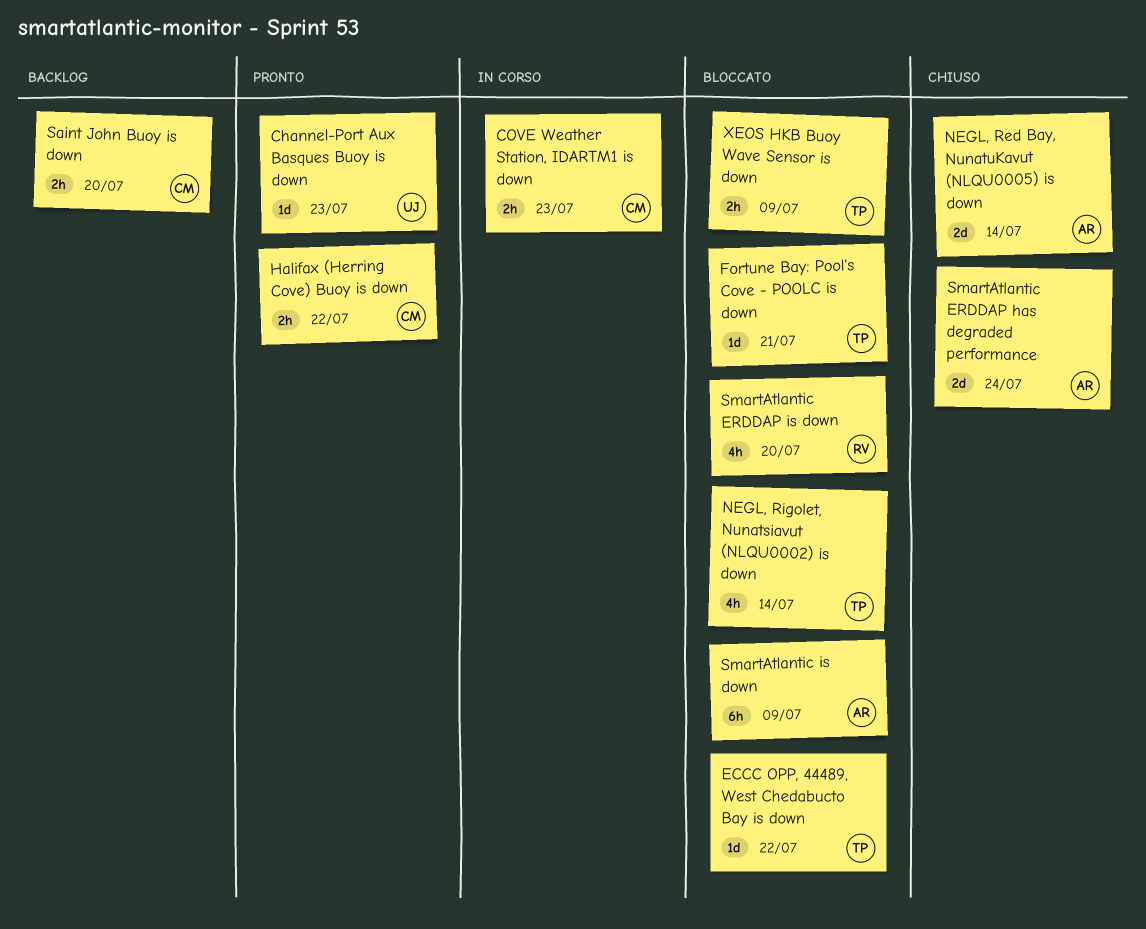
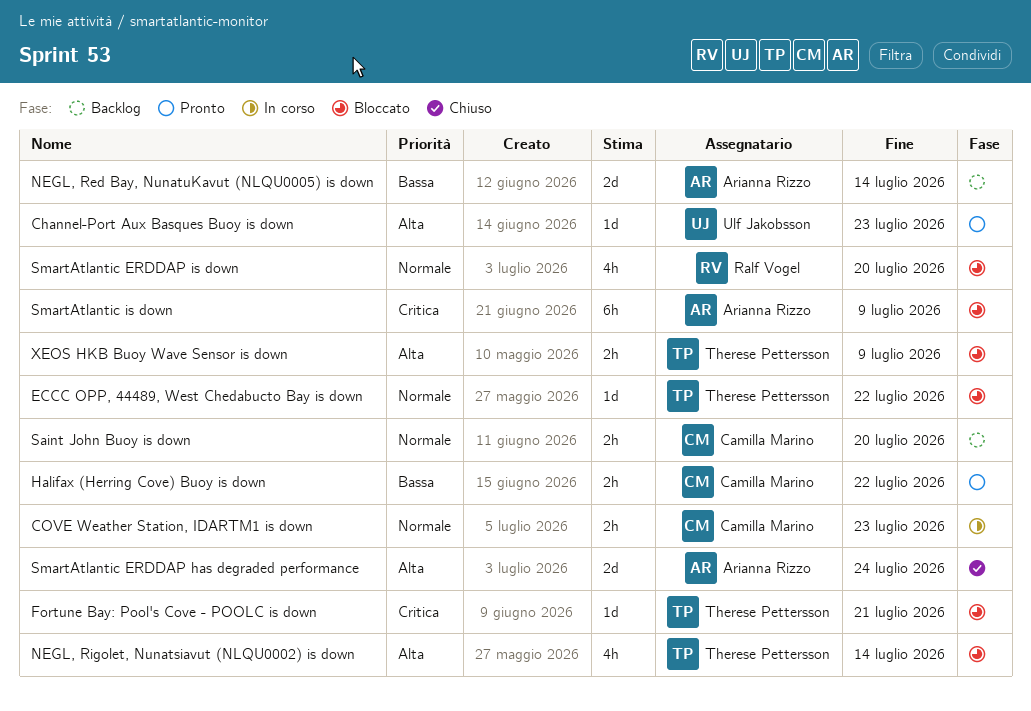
NEGL, Red Bay, NunatuKavut (NLQU0005) is down, status: Chiuso -> Backlog

